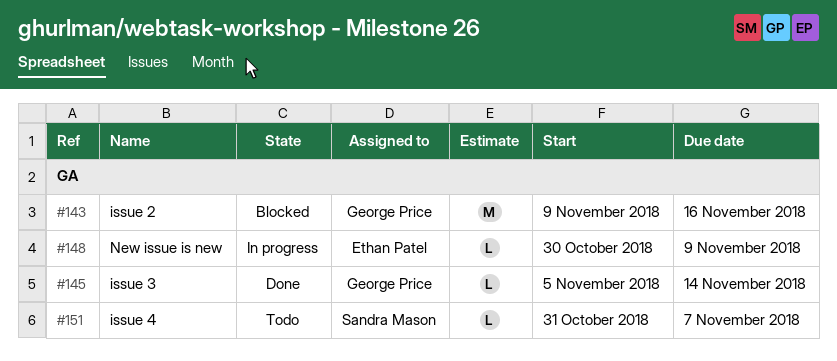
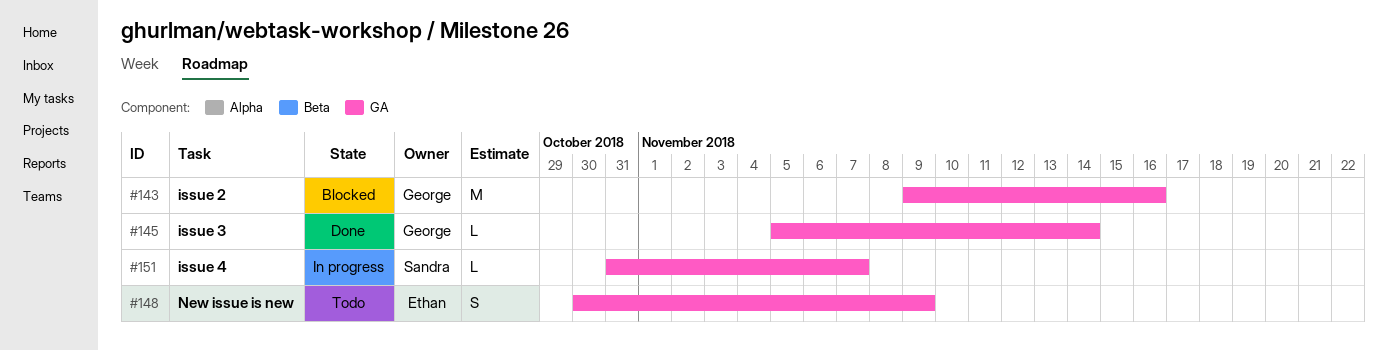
#148, status: In progress -> Todo
#148, estimate: L -> S
#151, status: Todo -> In progress

